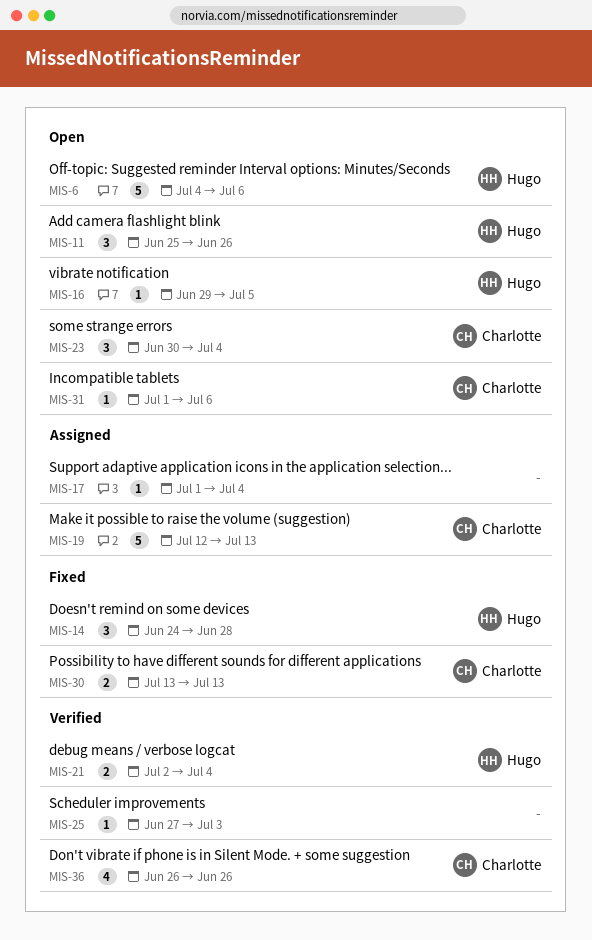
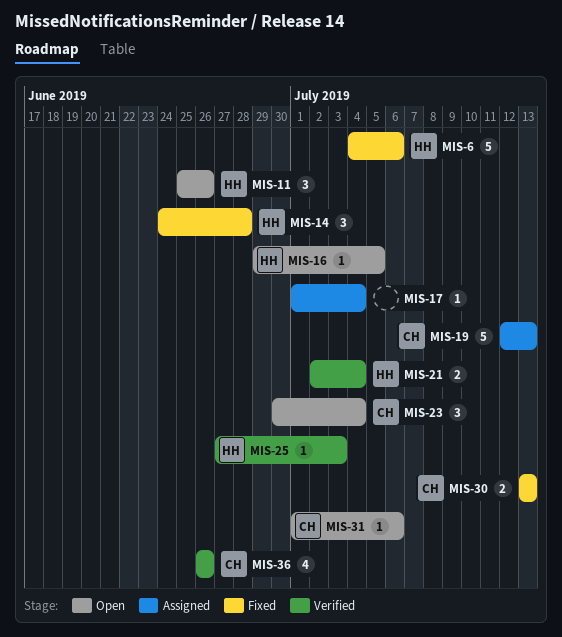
MIS-6, status: Open -> Fixed
MIS-25, owner: none -> Hugo

